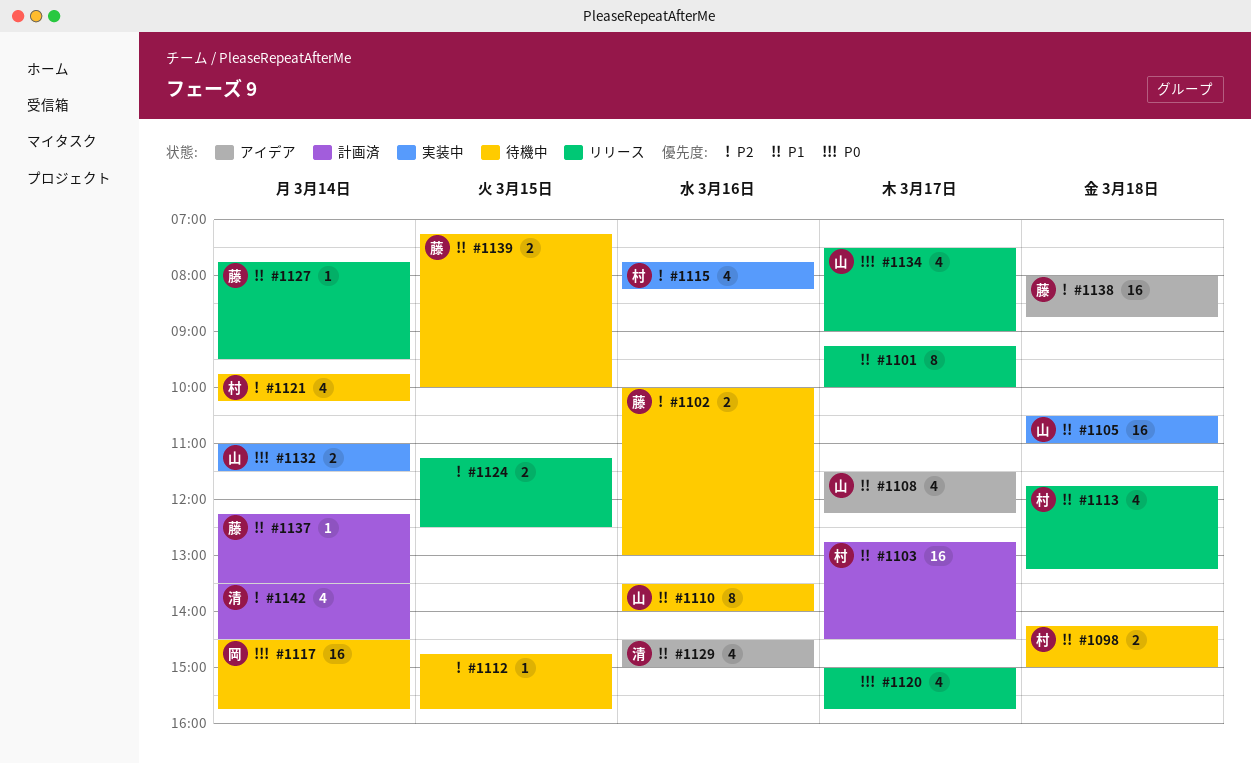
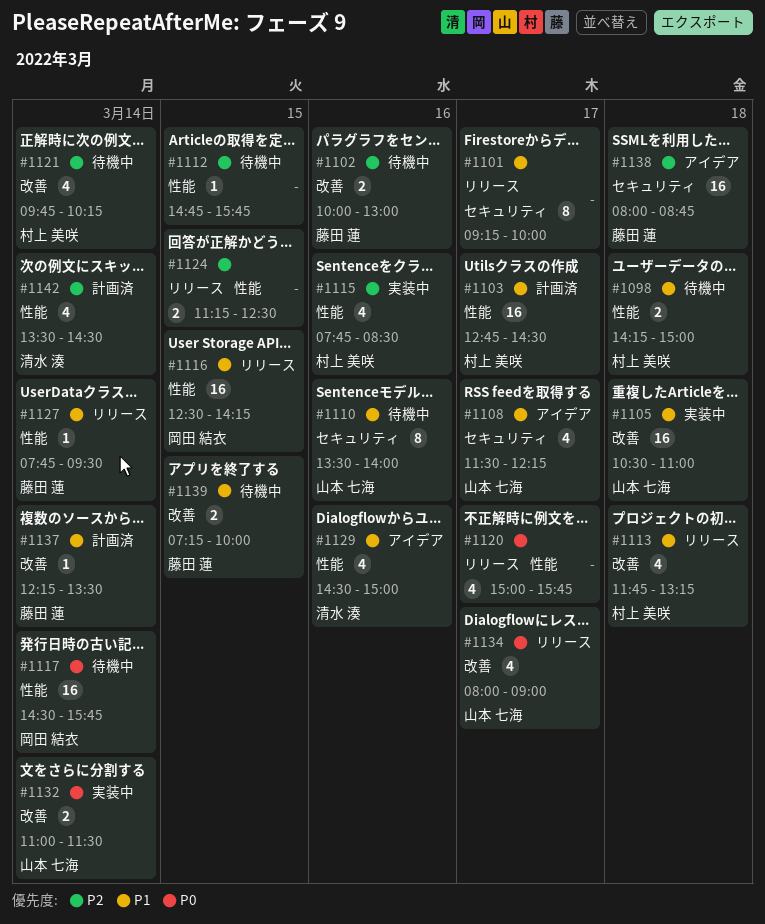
#1115, ends: 08:15 -> 08:30
#1116: none -> present
#1134, begins: 07:30 -> 08:00

